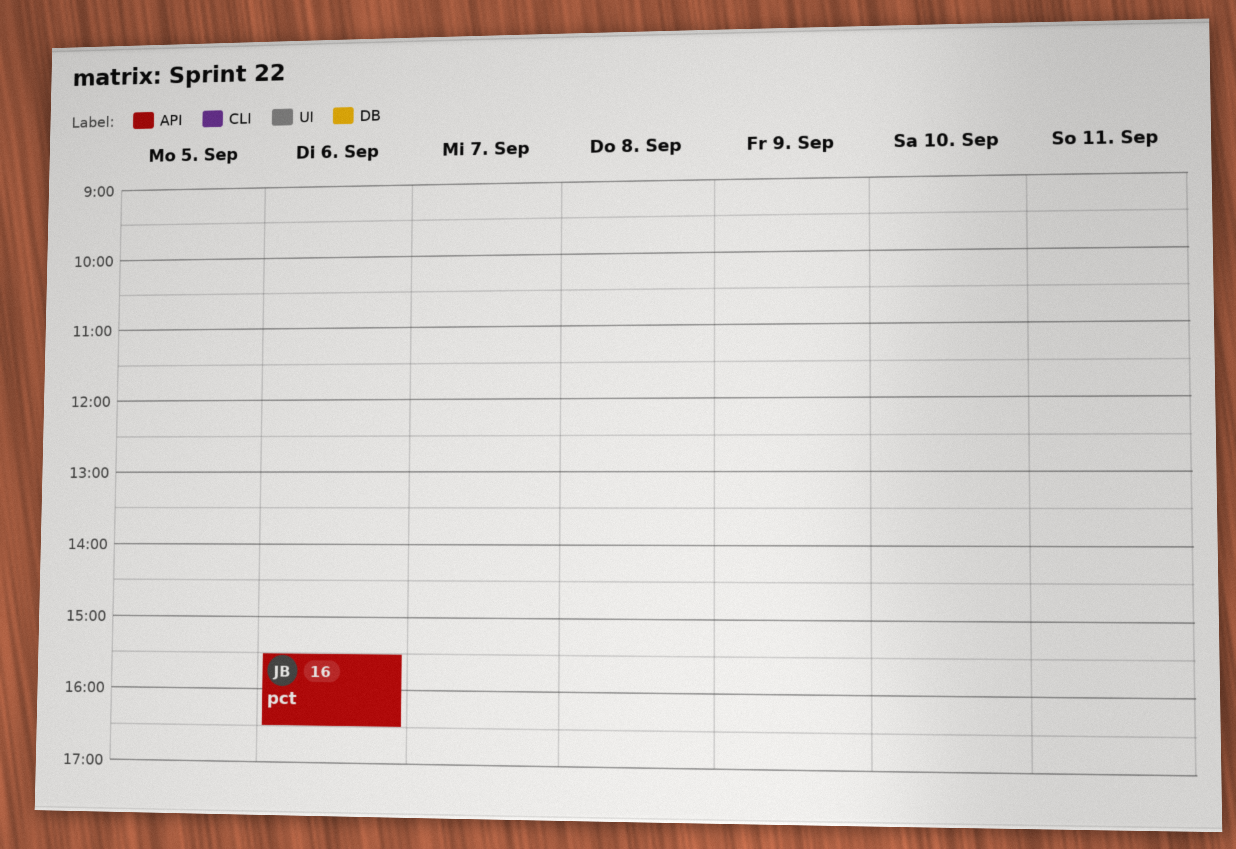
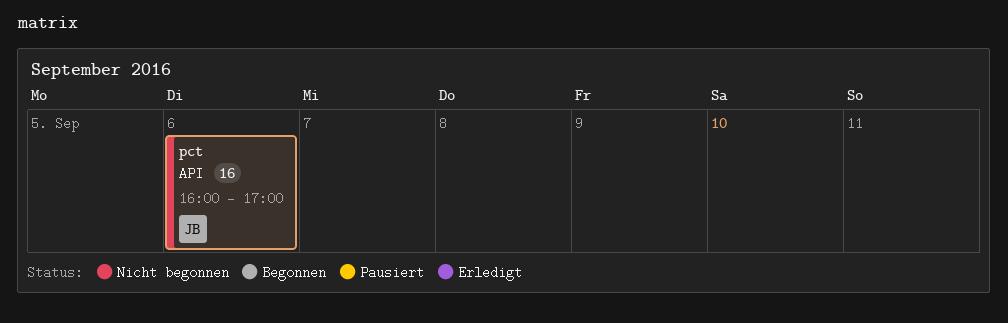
pct, begins: 15:30 -> 16:00
pct, ends: 16:30 -> 17:00

